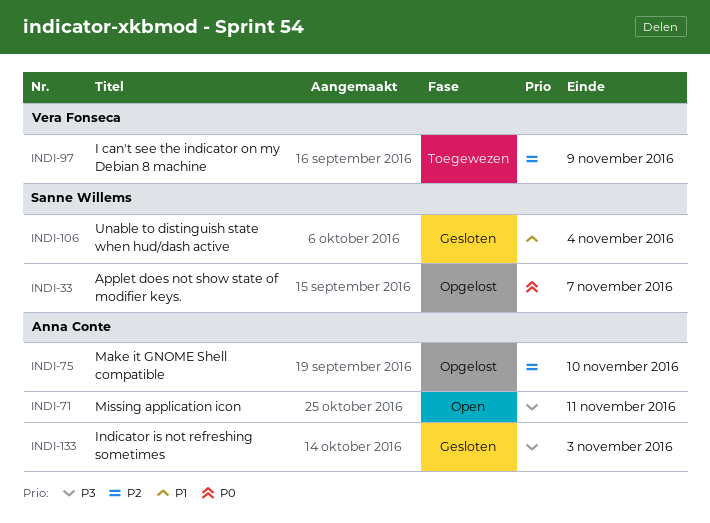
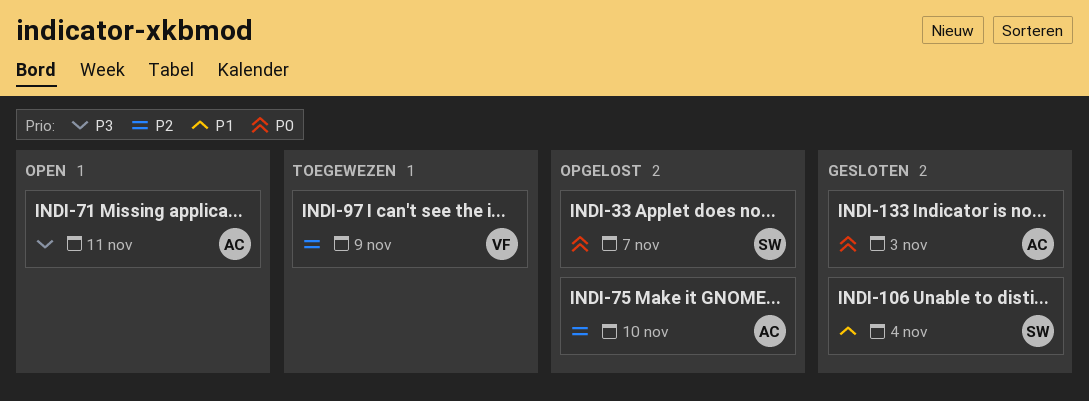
INDI-133, priority: P3 -> P0

